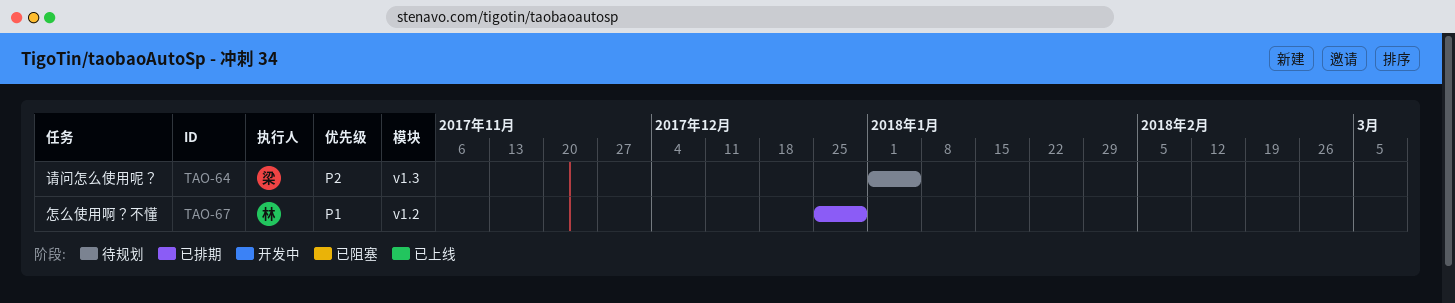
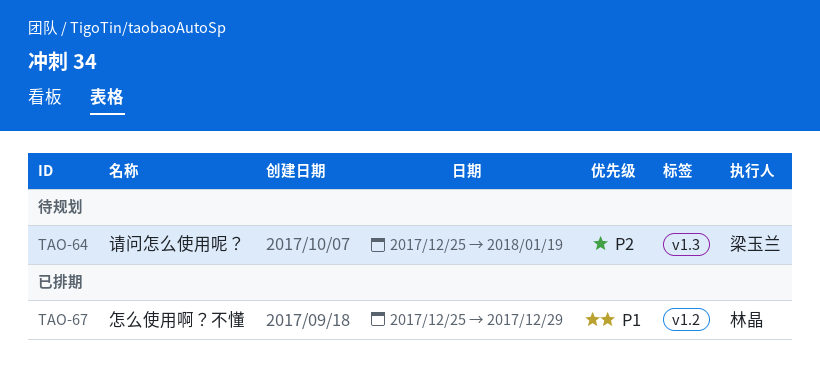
TAO-64, start: Jan 1 -> Dec 25
TAO-64, due: Jan 5 -> Jan 19

